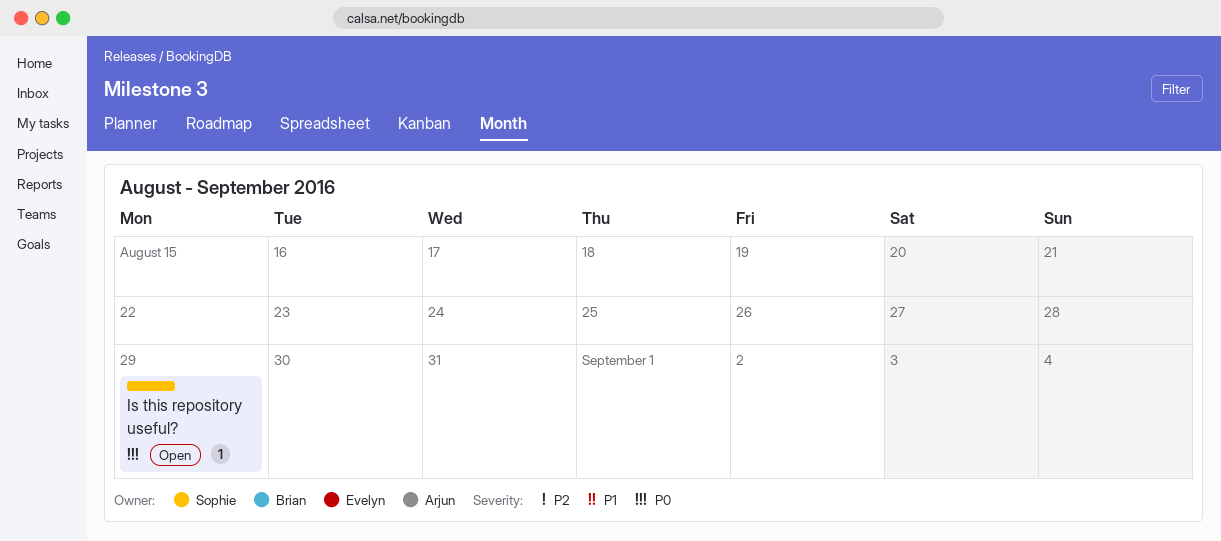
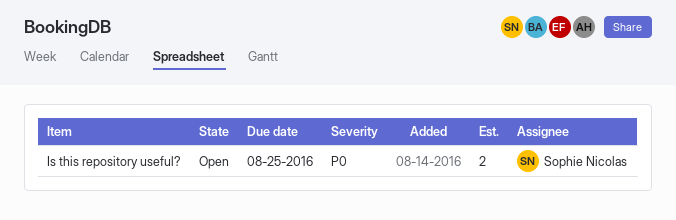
Is this repository useful?, estimate: 1 -> 2
Is this repository useful?, due: Aug 29 -> Aug 25

